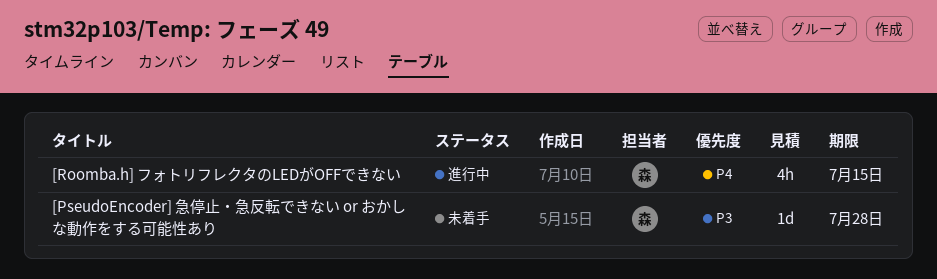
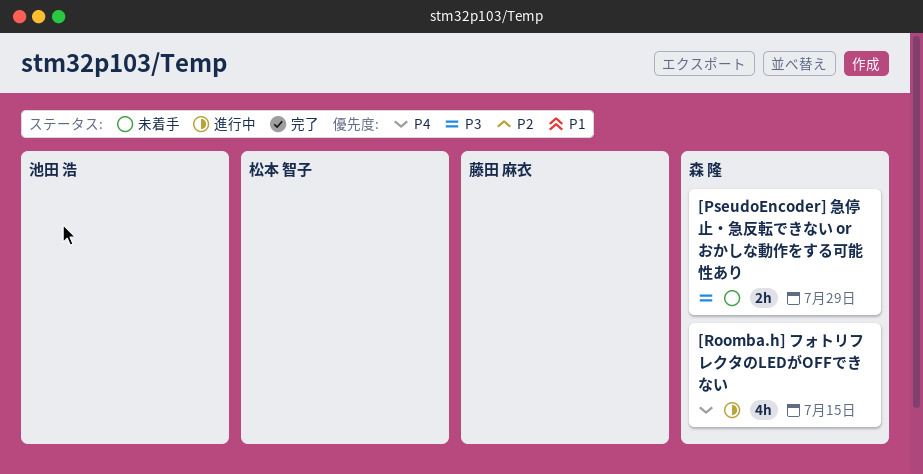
[PseudoEncoder] 急停止・急反転できない or おかしな動作をする可能性あり, estimate: 1d -> 2h
[PseudoEncoder] 急停止・急反転できない or おかしな動作をする可能性あり, due: Jul 28 -> Jul 29

